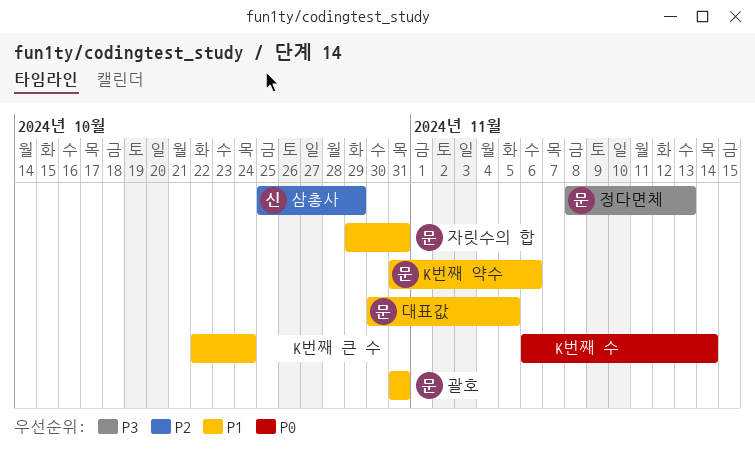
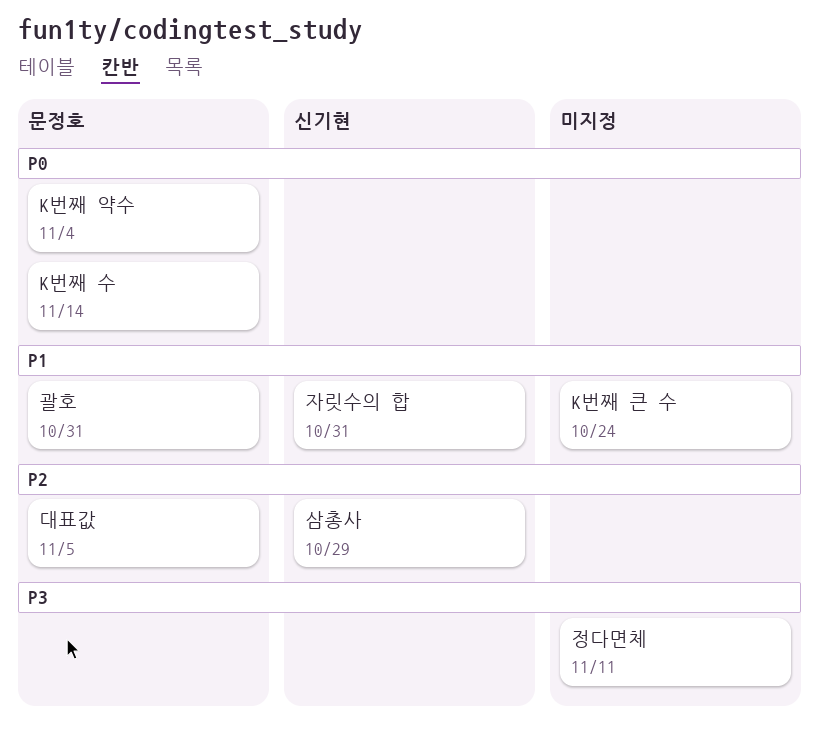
K번째 수, owner: none -> 문정호
K번째 약수, priority: P1 -> P0
K번째 약수, due: Nov 6 -> Nov 4
대표값, priority: P1 -> P2
자릿수의 합, owner: 문정호 -> 신기현
정다면체, owner: 문정호 -> none
정다면체, due: Nov 13 -> Nov 11

